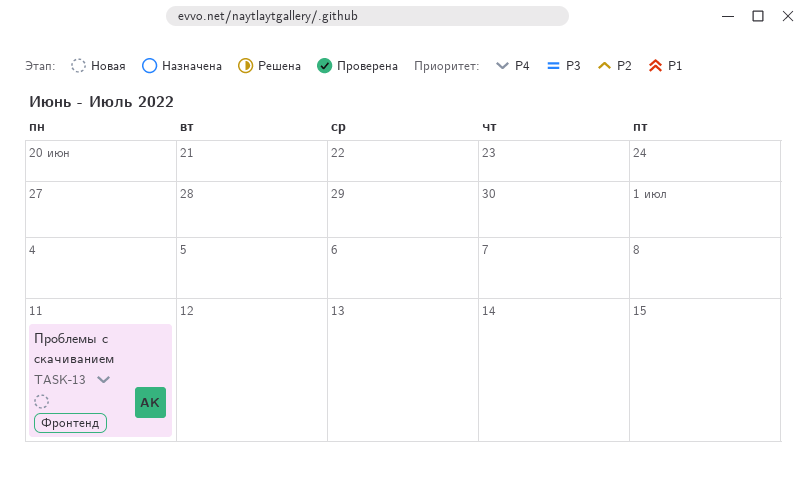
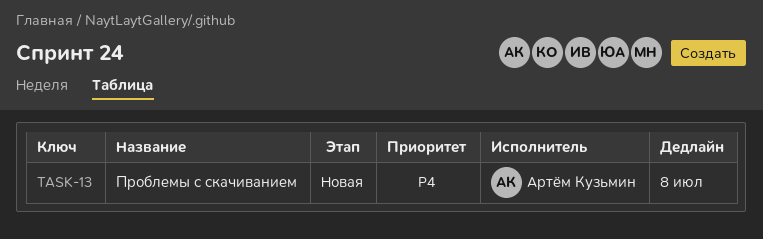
TASK-13, due: Jul 11 -> Jul 8

